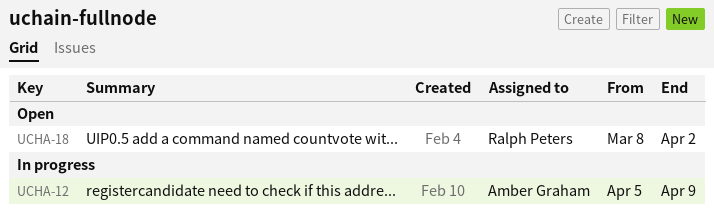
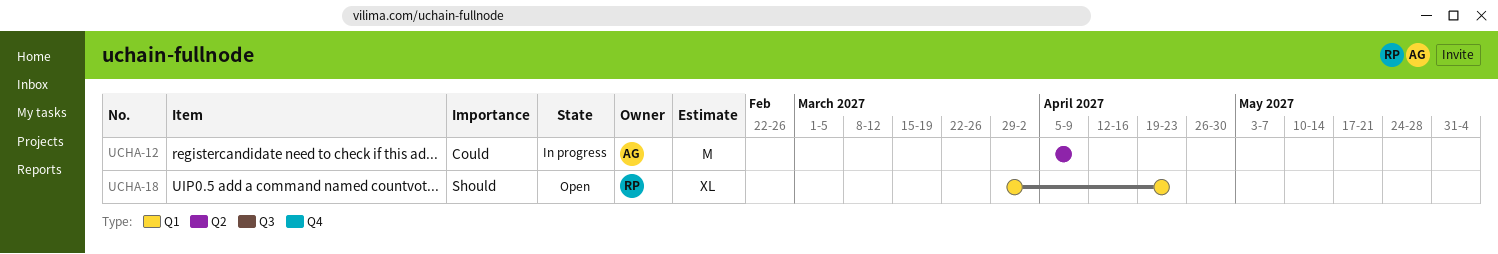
UCHA-18, start: Mar 8 -> Mar 29
UCHA-18, due: Apr 2 -> Apr 23

